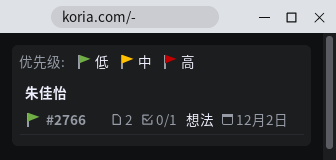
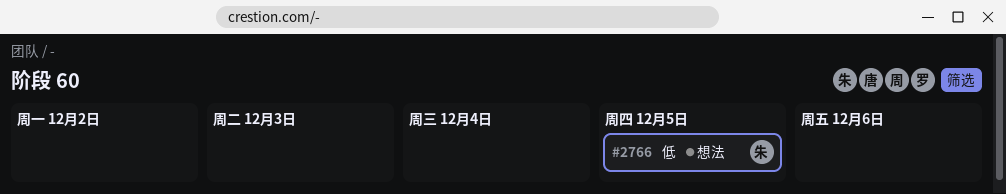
#2766, due: Dec 2 -> Dec 5

